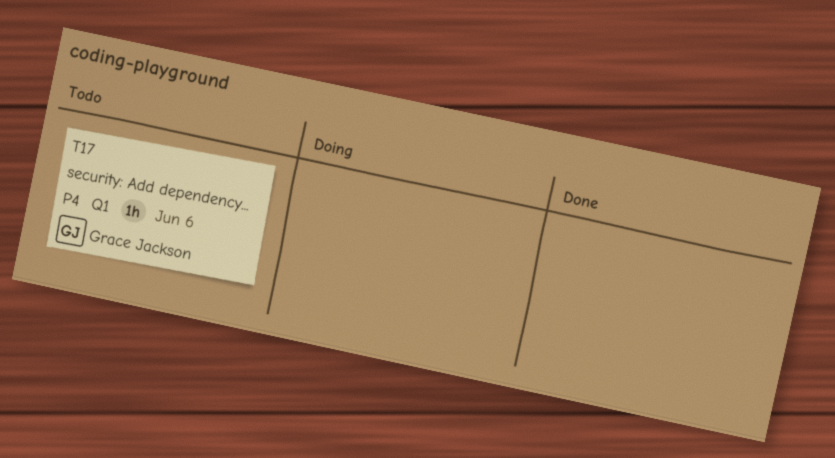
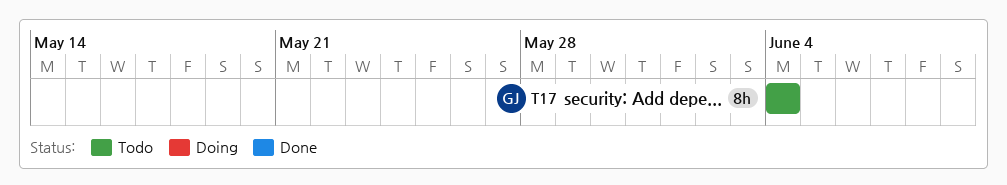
T17, estimate: 1h -> 8h
T17, due: Jun 6 -> Jun 4

